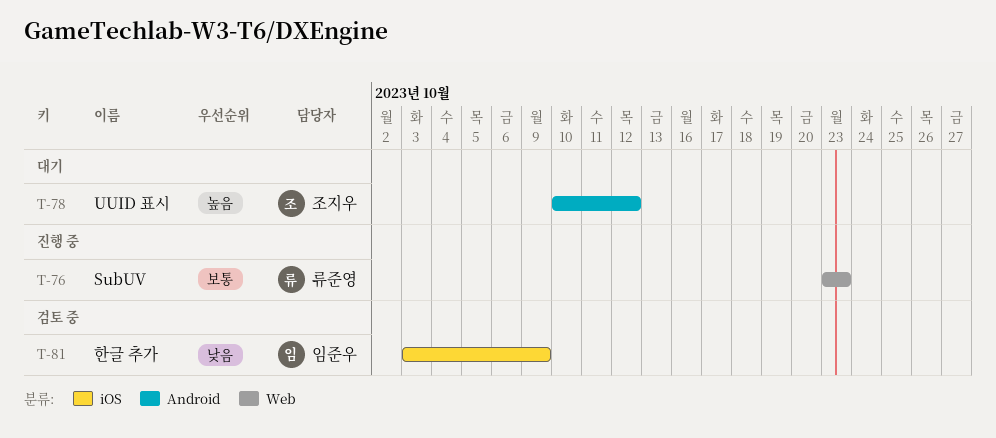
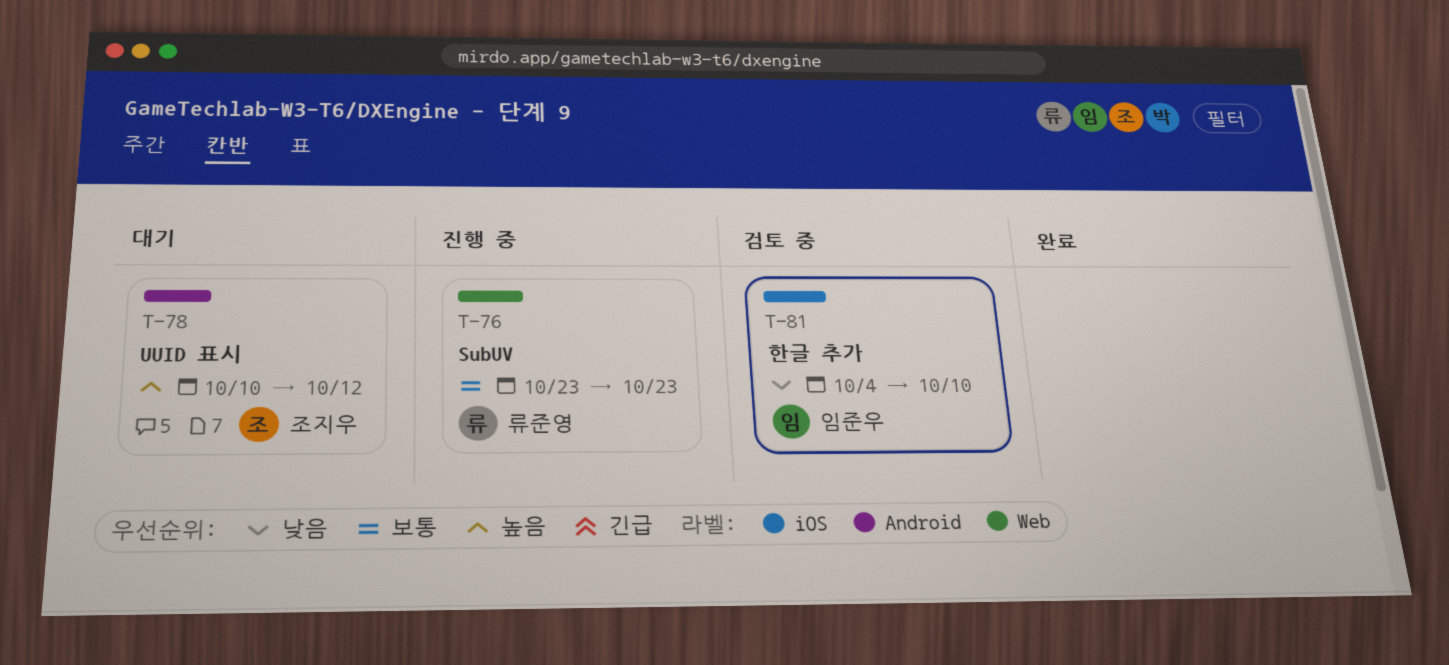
T-81, start: Oct 3 -> Oct 4
T-81, due: Oct 9 -> Oct 10

